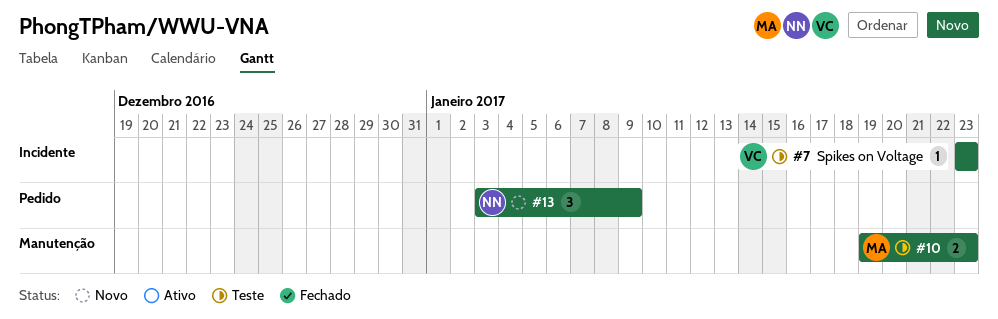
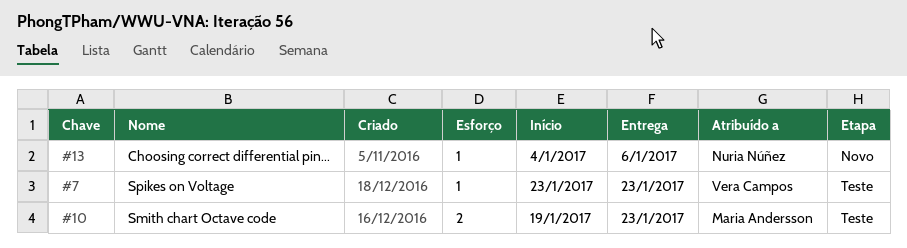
#13, estimate: 3 -> 1
#13, start: Jan 3 -> Jan 4
#13, due: Jan 9 -> Jan 6

